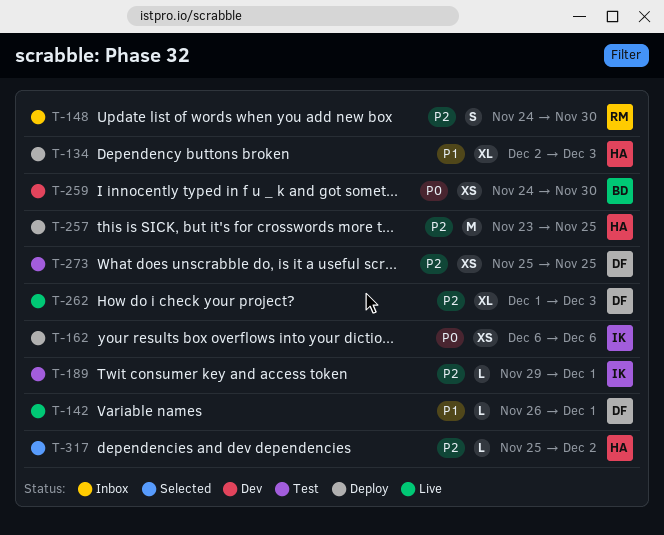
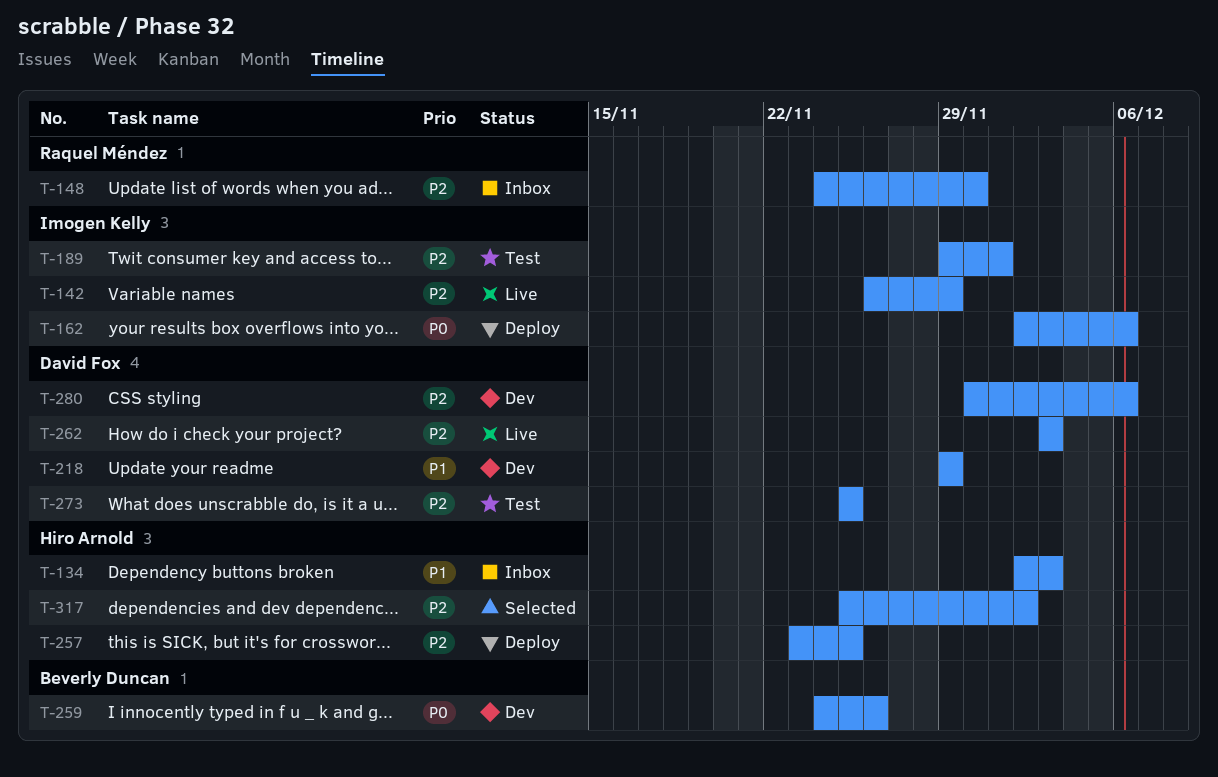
T-134, status: Deploy -> Inbox
T-142, owner: David Fox -> Imogen Kelly
T-142, priority: P1 -> P2
T-142, due: Dec 1 -> Nov 29
T-162, start: Dec 6 -> Dec 2
T-218: none -> present
T-259, due: Nov 30 -> Nov 26
T-262, start: Dec 1 -> Dec 3
T-280: none -> present

